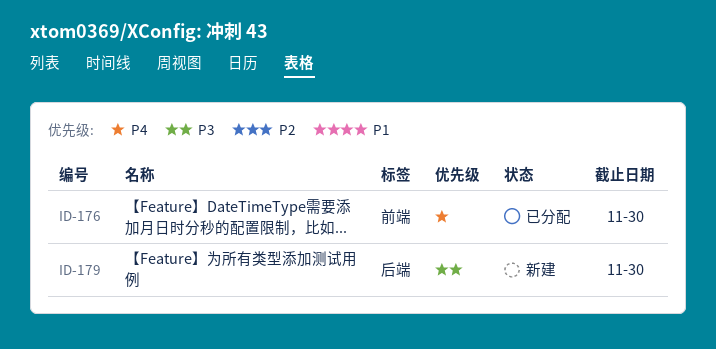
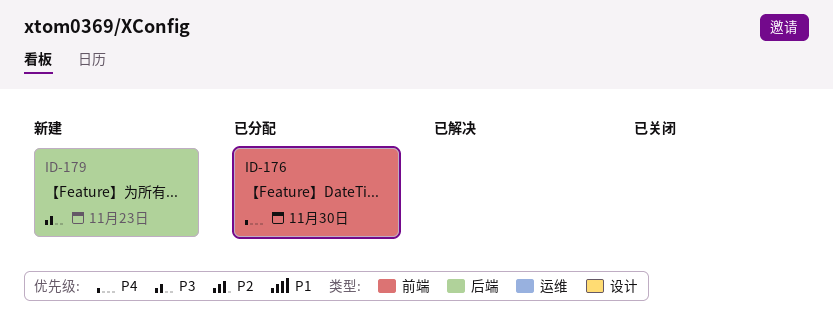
ID-179, due: Nov 30 -> Nov 23

